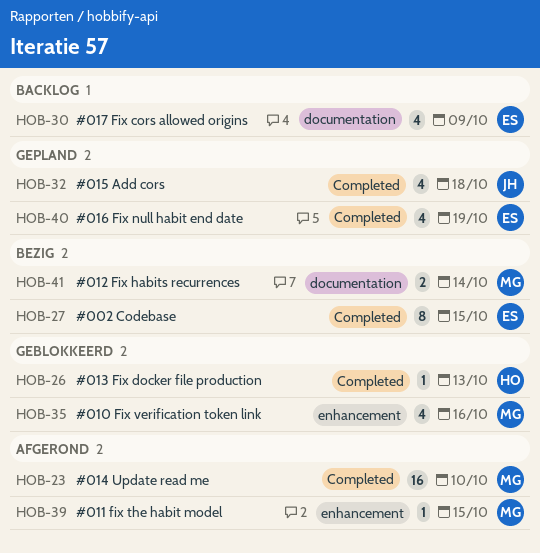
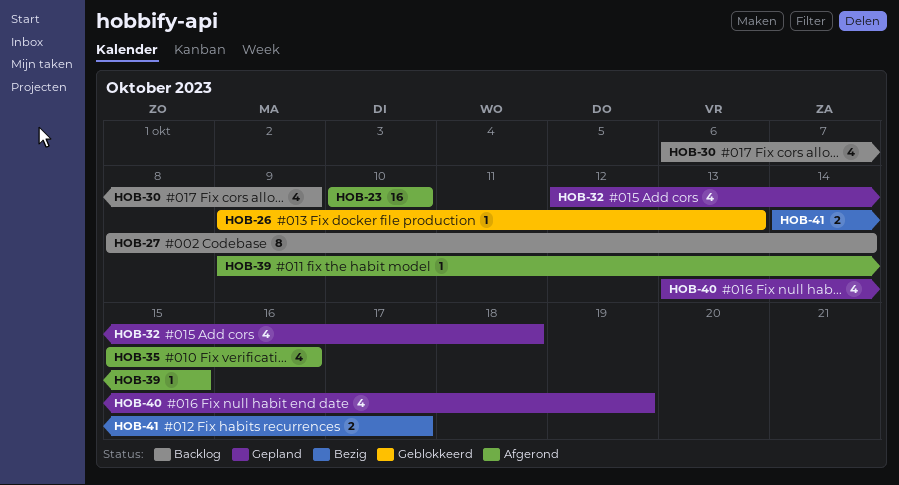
HOB-27, status: Bezig -> Backlog
HOB-27, due: Oct 15 -> Oct 14
HOB-35, status: Geblokkeerd -> Afgerond
HOB-41, due: Oct 14 -> Oct 17

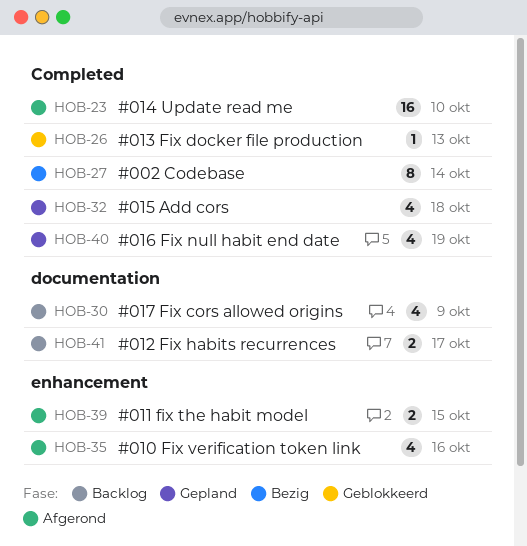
HOB-27, status: Backlog -> Bezig
HOB-39, estimate: 1 -> 2
HOB-41, status: Bezig -> Backlog

